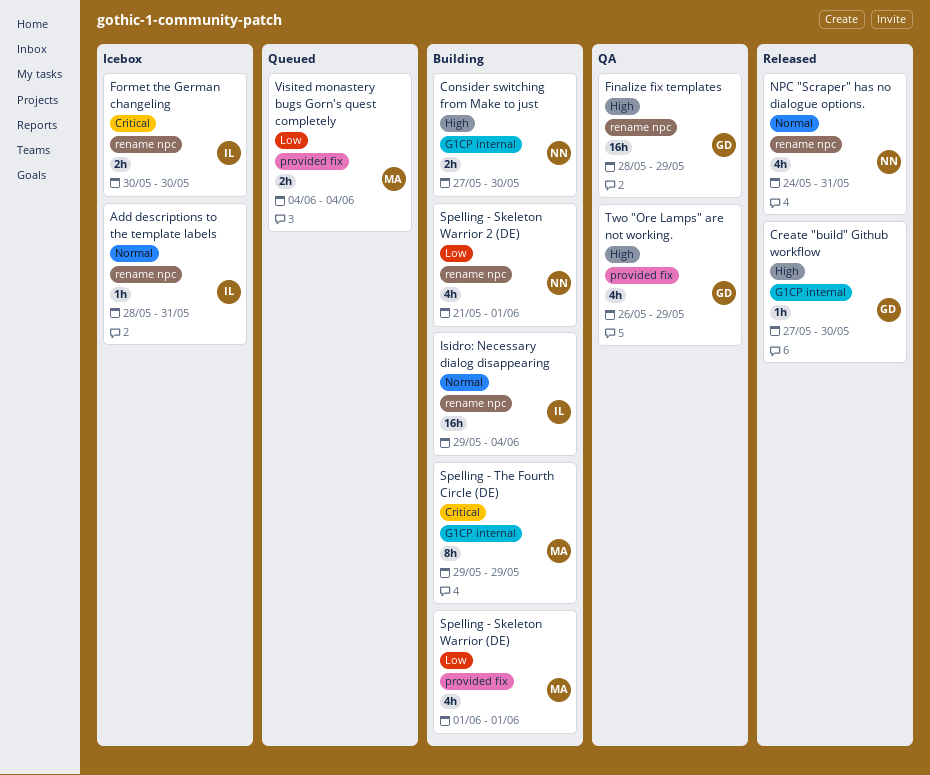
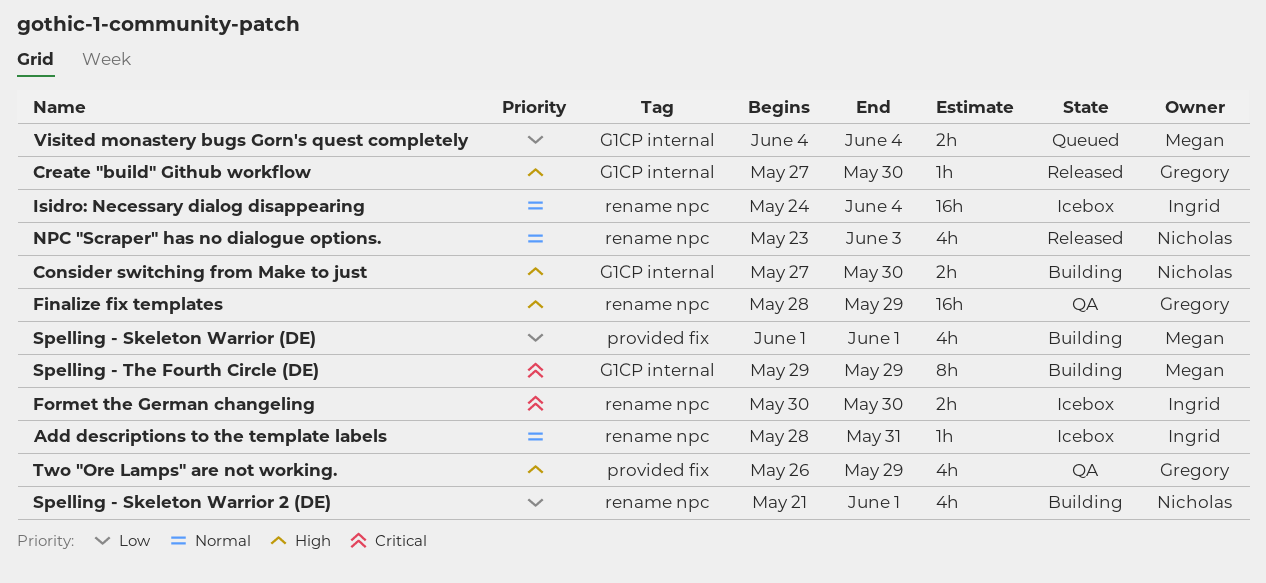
Isidro: Necessary dialog disappearing, status: Building -> Icebox
Isidro: Necessary dialog disappearing, start: May 29 -> May 24
NPC "Scraper" has no dialogue options., start: May 24 -> May 23
NPC "Scraper" has no dialogue options., due: May 31 -> Jun 3
Visited monastery bugs Gorn's quest completely, label: provided fix -> G1CP internal

